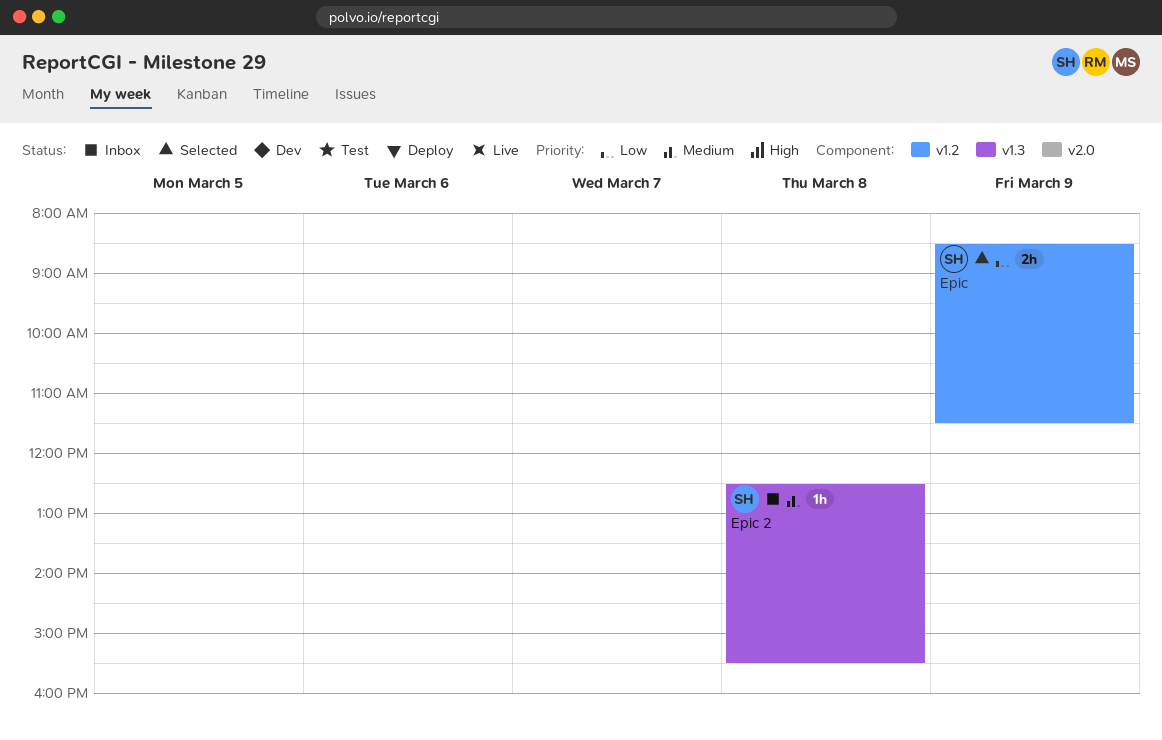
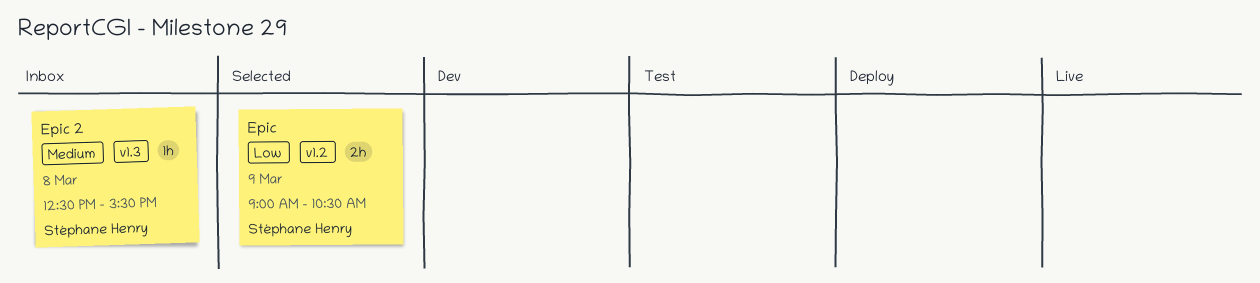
Epic, begins: 08:30 -> 09:00
Epic, ends: 11:30 -> 10:30

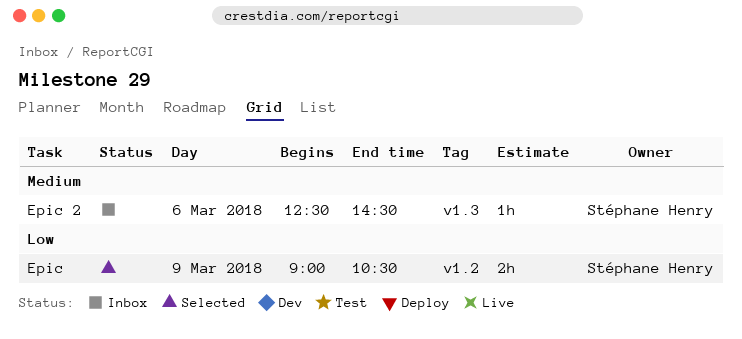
Epic 2, day: Mar 8 -> Mar 6
Epic 2, ends: 15:30 -> 14:30

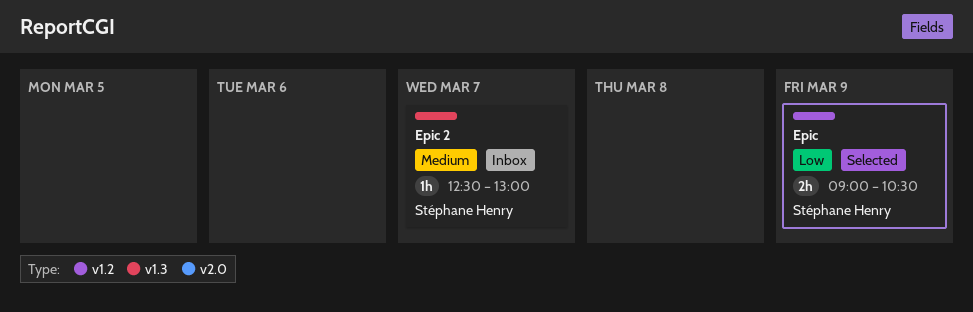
Epic 2, day: Mar 6 -> Mar 7
Epic 2, ends: 14:30 -> 13:00

